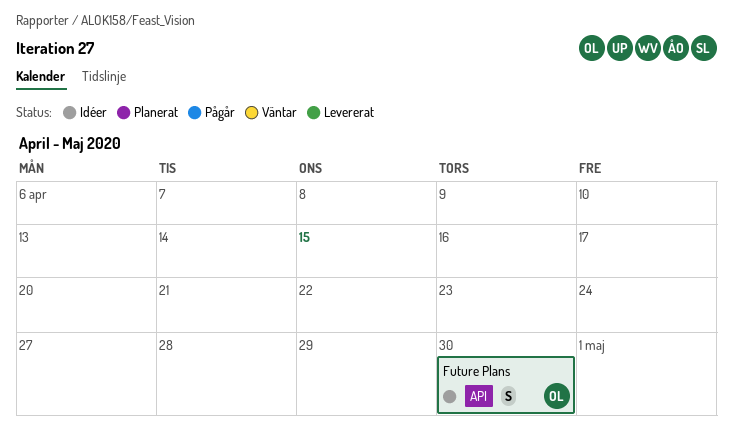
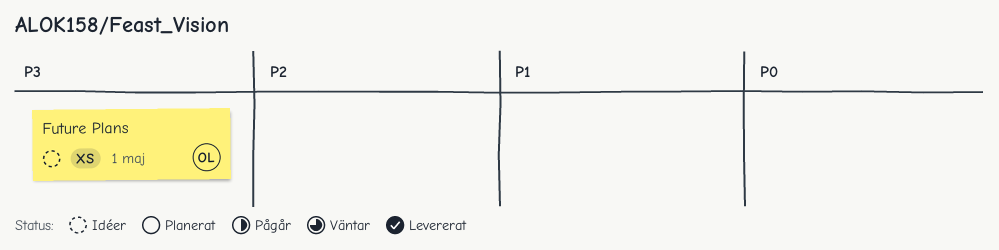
Future Plans, estimate: S -> XS
Future Plans, due: Apr 30 -> May 1

